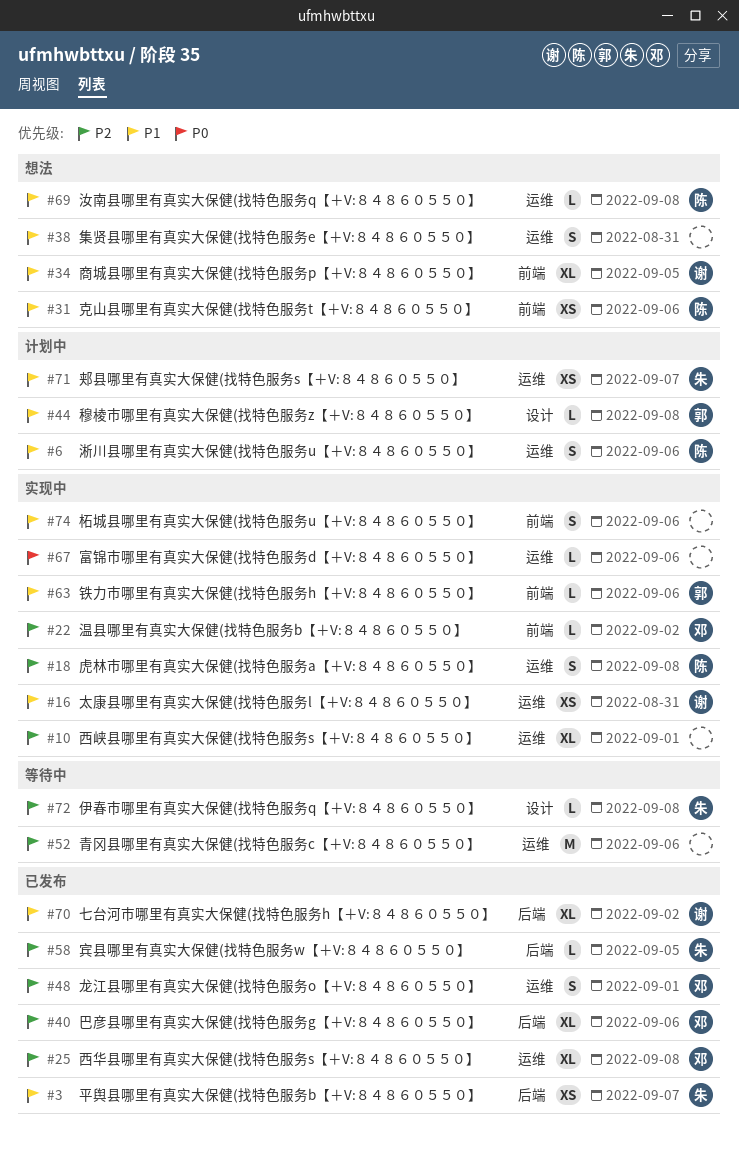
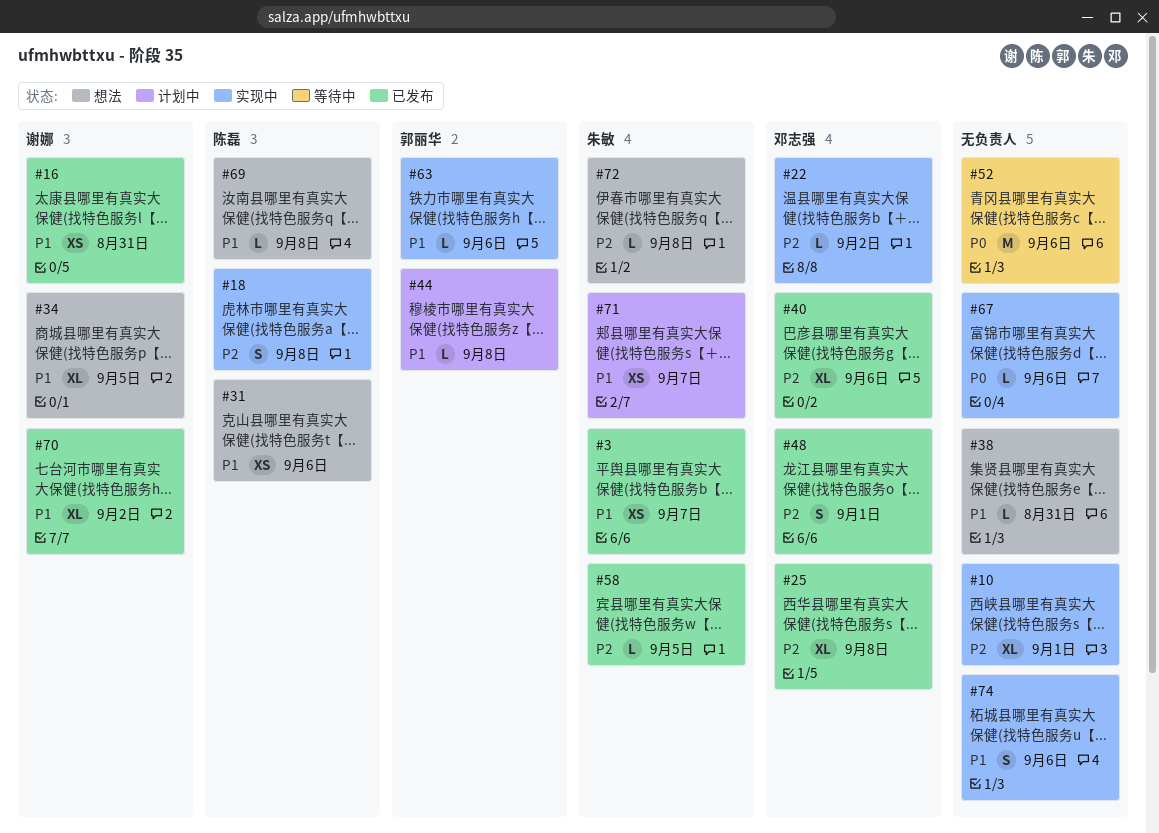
#6: present -> none
#16, status: 实现中 -> 已发布
#38, estimate: S -> L
#52, priority: P2 -> P0
#72, status: 等待中 -> 想法

